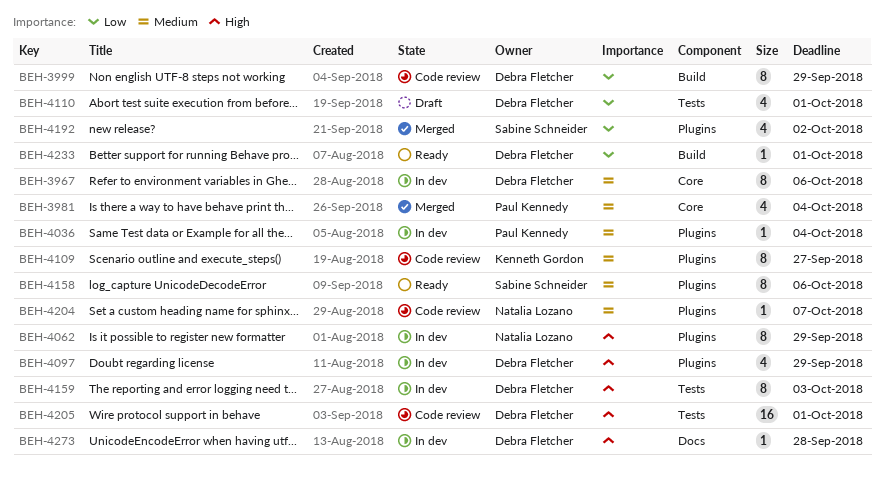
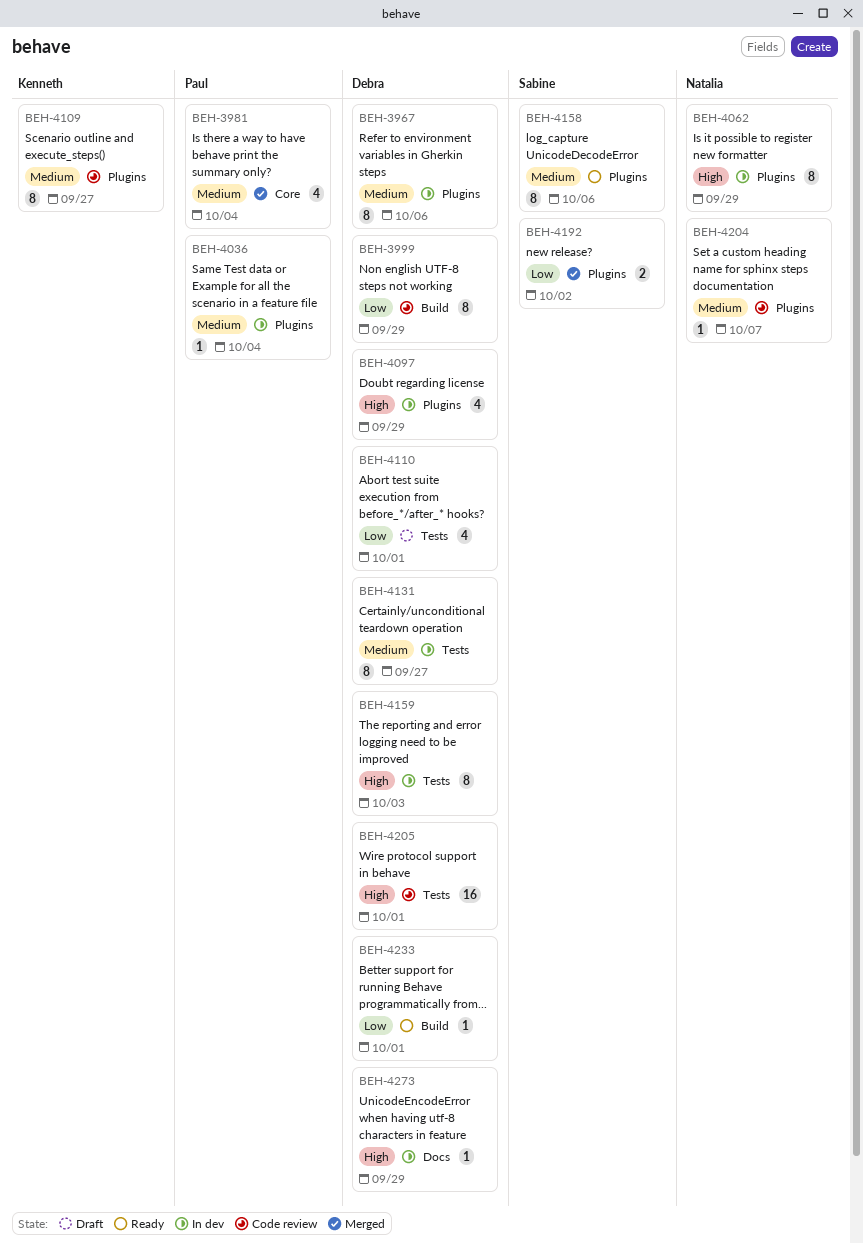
BEH-3967, label: Core -> Plugins
BEH-4131: none -> present
BEH-4192, estimate: 4 -> 2
BEH-4273, due: Sep 28 -> Sep 29

